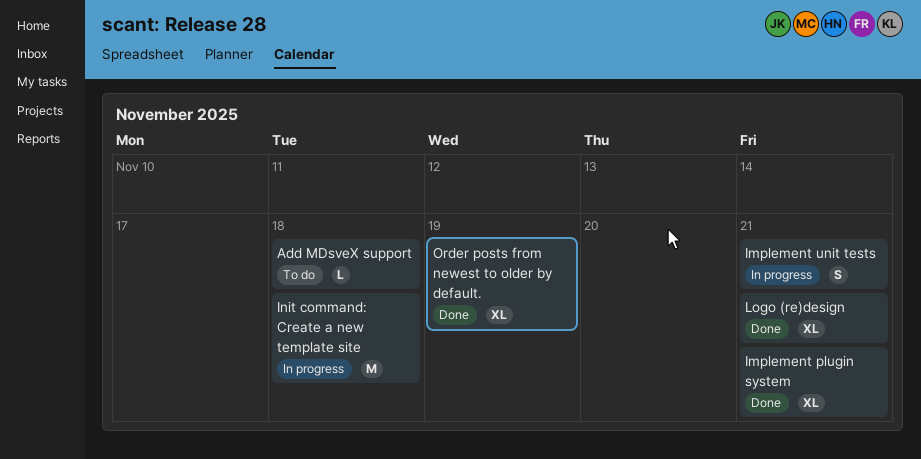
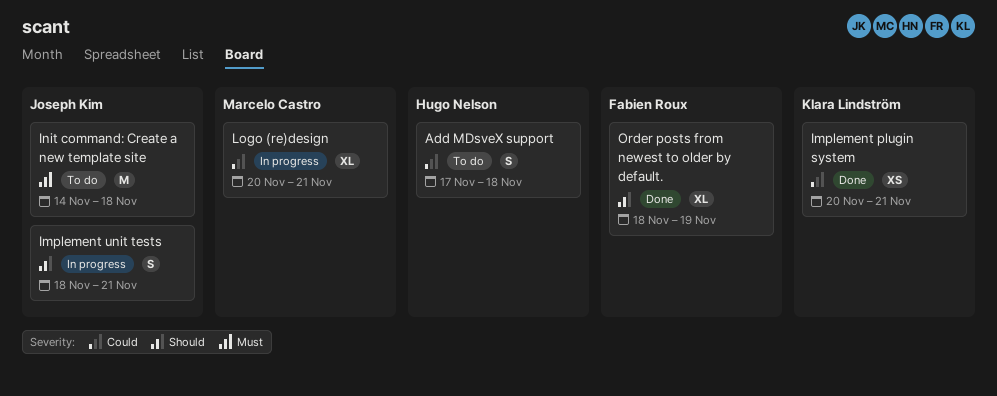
Add MDsveX support, estimate: L -> S
Implement plugin system, estimate: XL -> XS
Init command: Create a new template site, status: In progress -> To do
Logo (re)design, status: Done -> In progress

